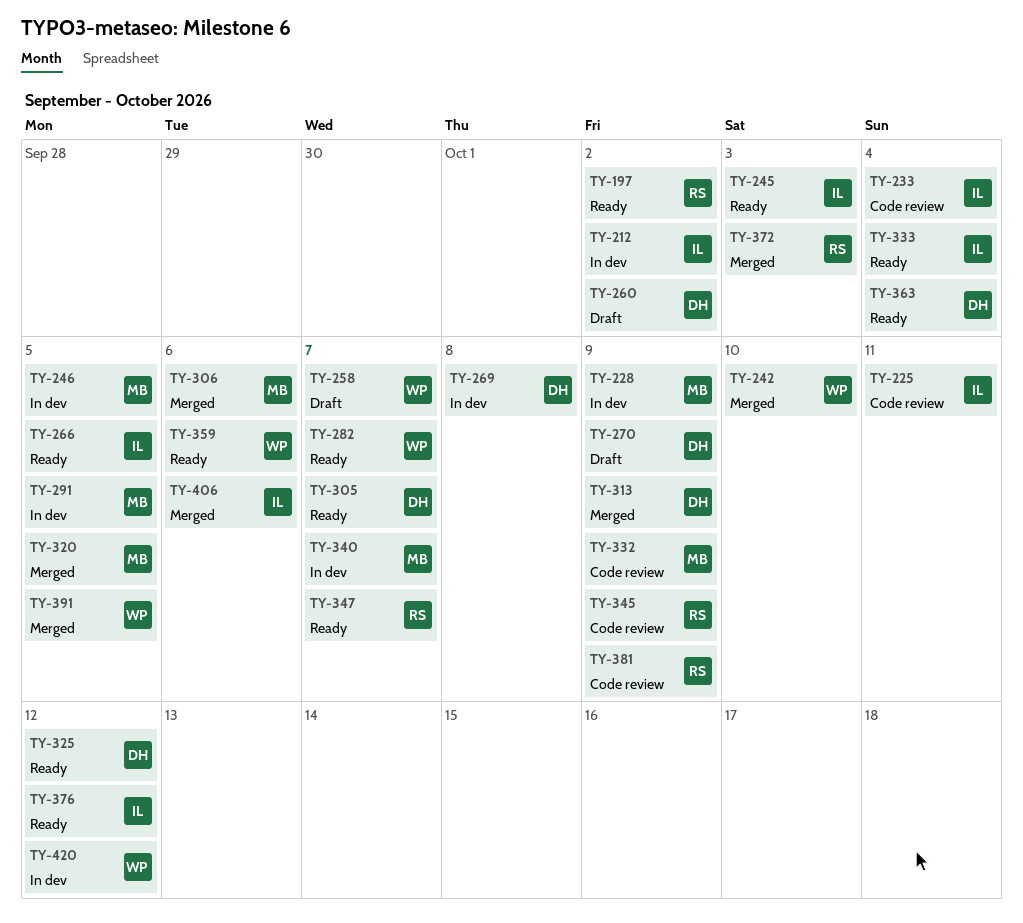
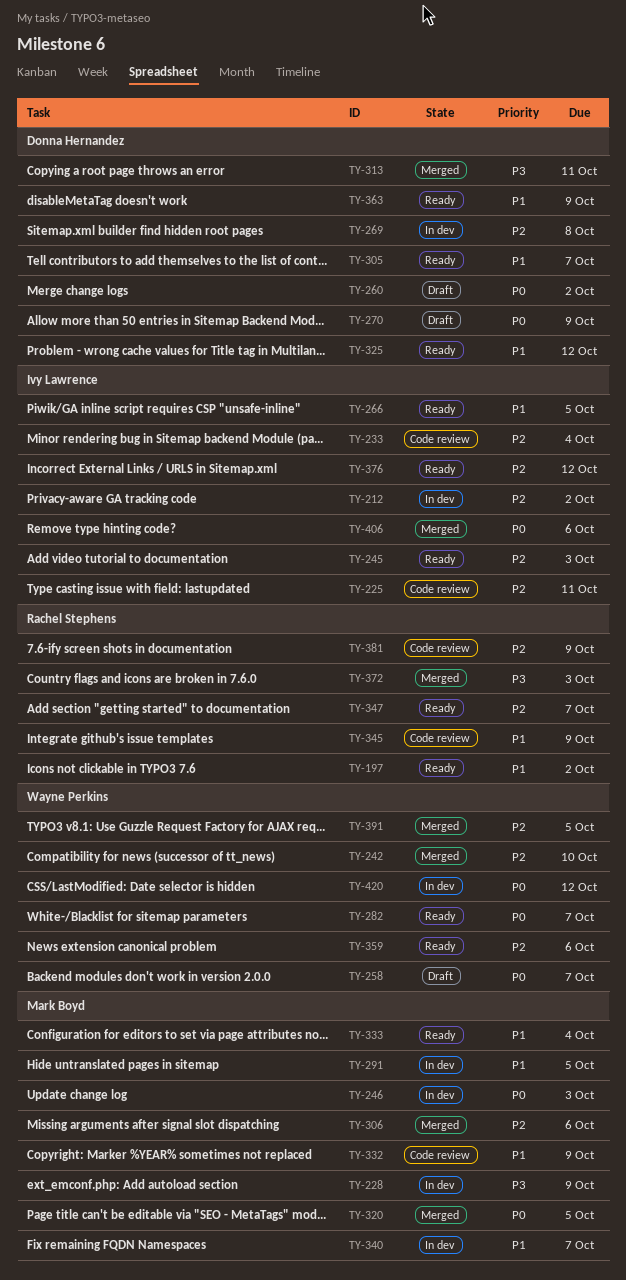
TY-246, due: Oct 5 -> Oct 3
TY-313, due: Oct 9 -> Oct 11
TY-333, owner: Ivy Lawrence -> Mark Boyd
TY-363, due: Oct 4 -> Oct 9

